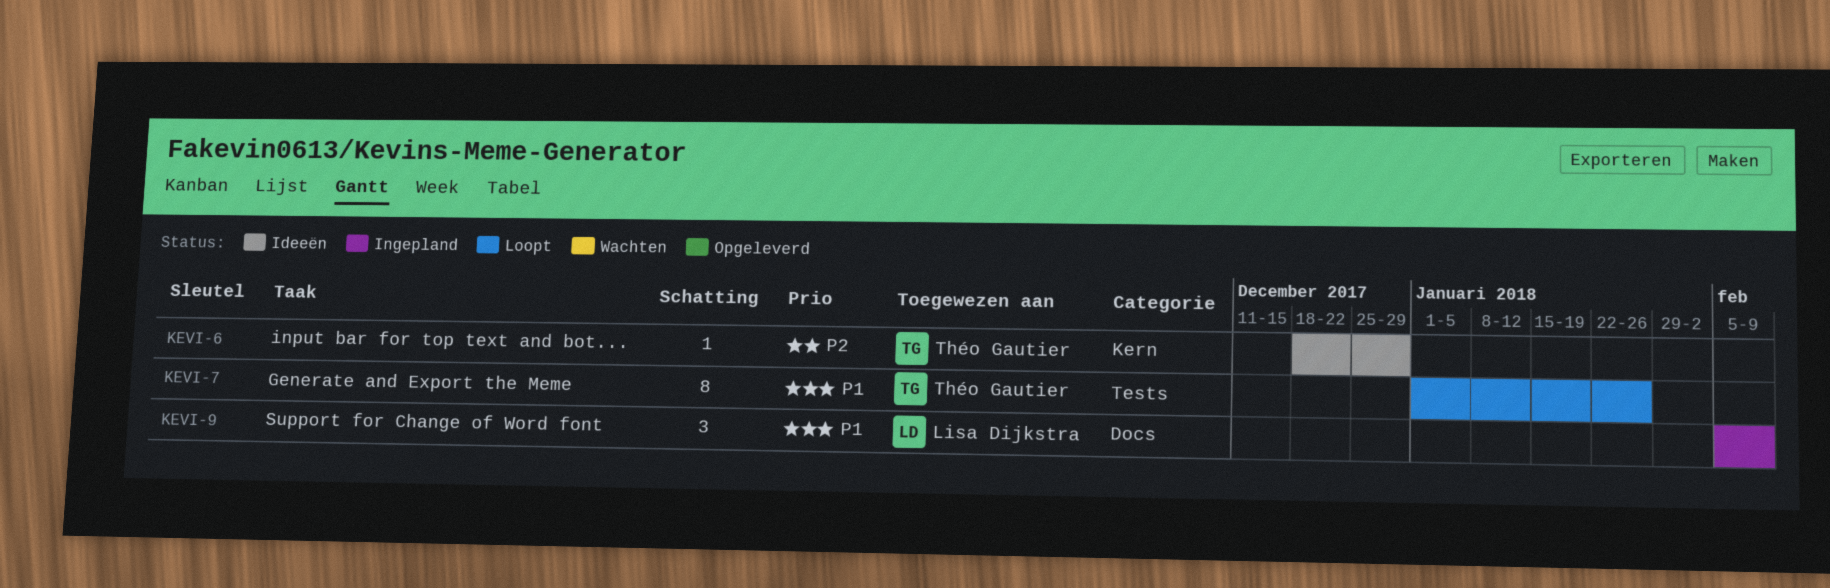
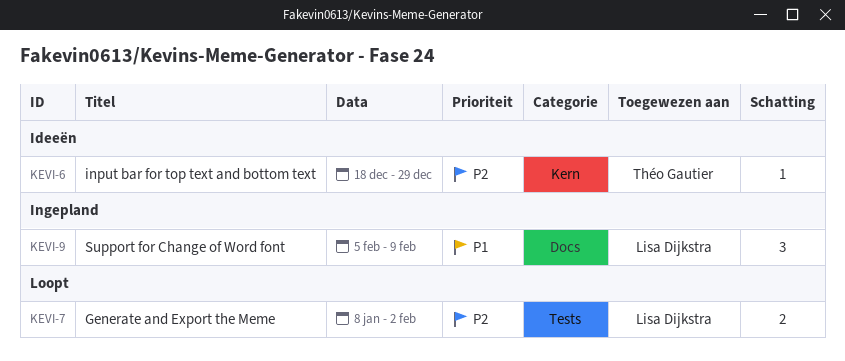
KEVI-7, owner: Théo Gautier -> Lisa Dijkstra
KEVI-7, priority: P1 -> P2
KEVI-7, estimate: 8 -> 2
KEVI-7, start: Jan 1 -> Jan 8
KEVI-7, due: Jan 26 -> Feb 2

